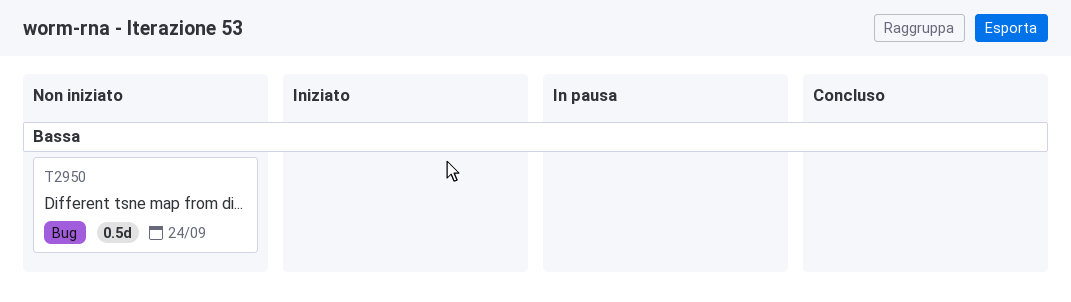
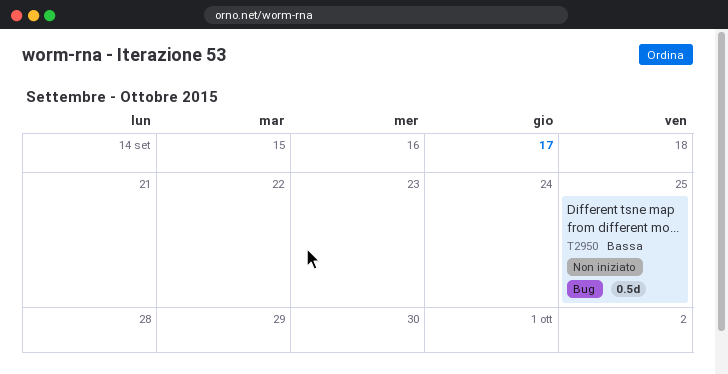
T2950, due: Sep 24 -> Sep 25

